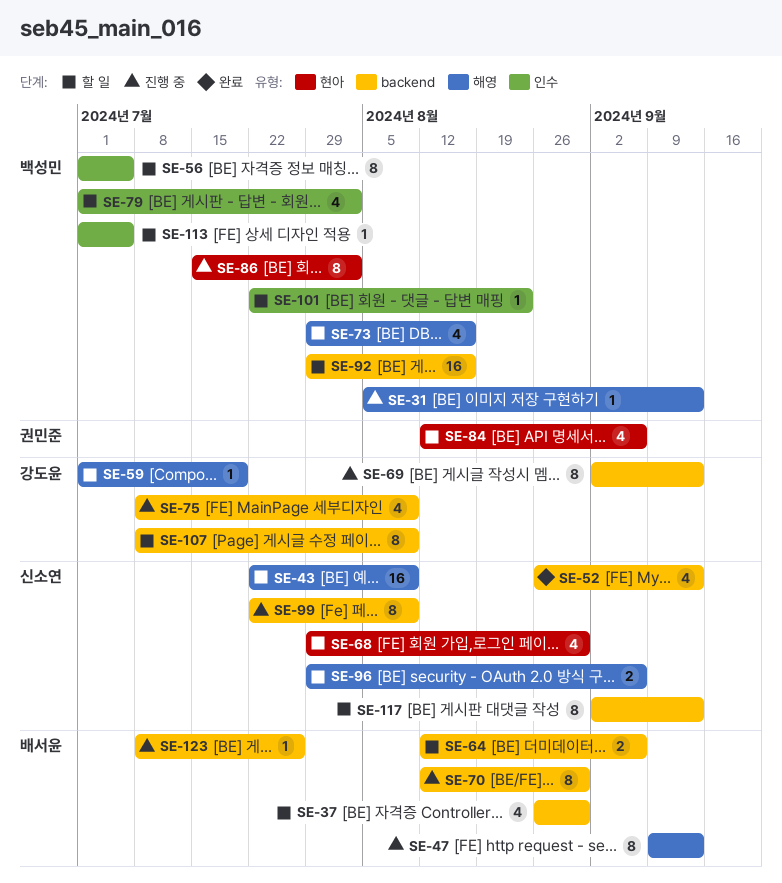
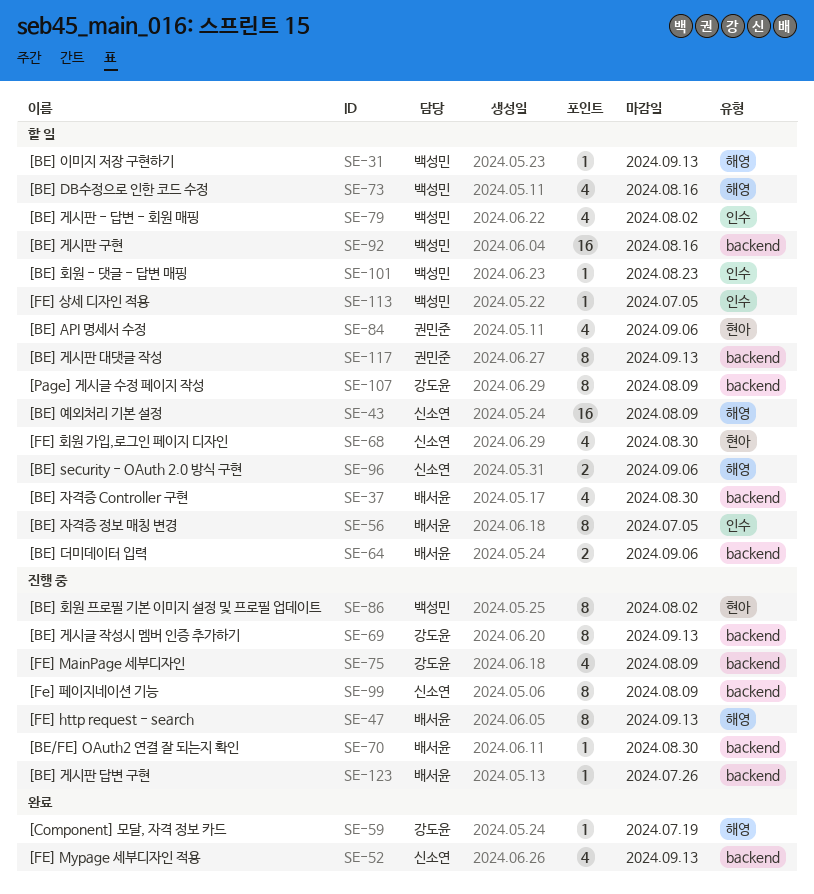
SE-31, status: 진행 중 -> 할 일
SE-56, owner: 백성민 -> 배서윤
SE-59, status: 할 일 -> 완료
SE-70, estimate: 8 -> 1
SE-117, owner: 신소연 -> 권민준

